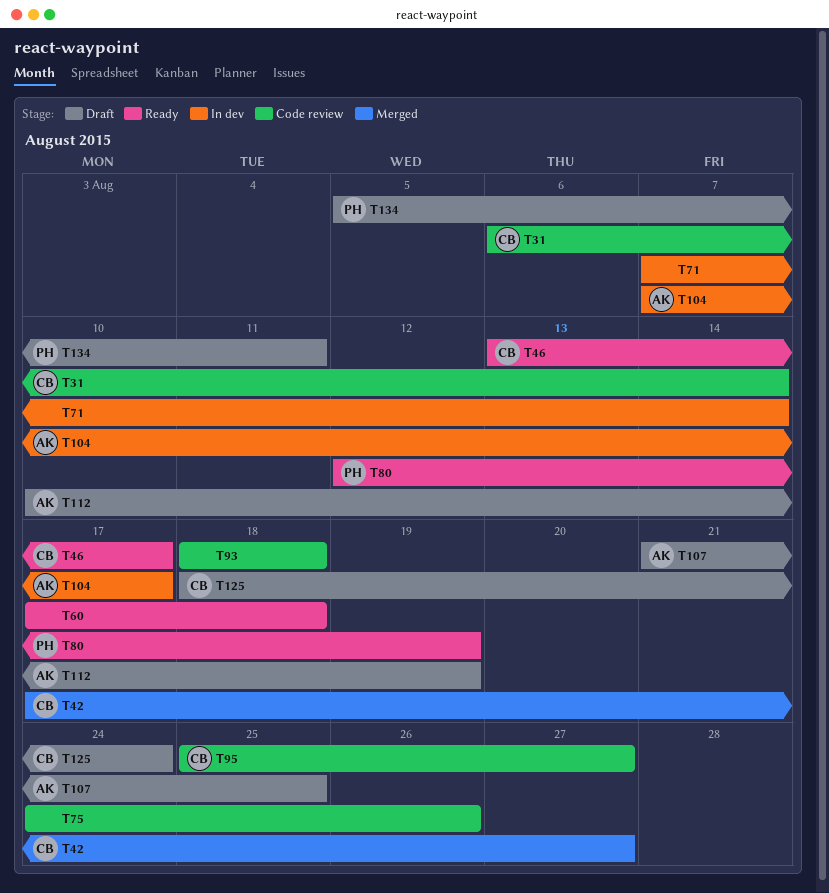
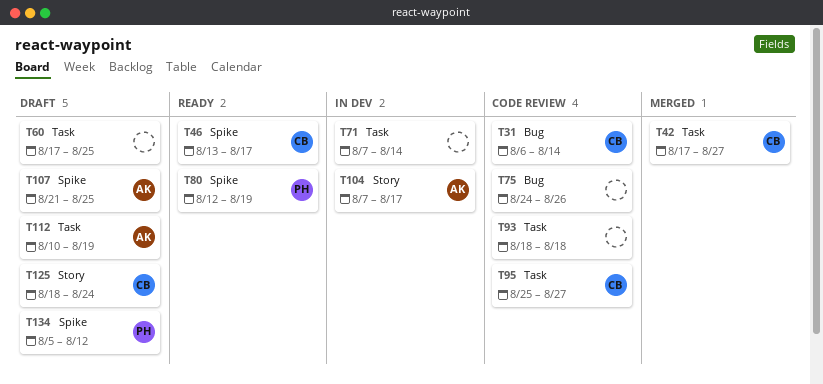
T60, status: Ready -> Draft
T60, due: Aug 18 -> Aug 25
T134, due: Aug 11 -> Aug 12

